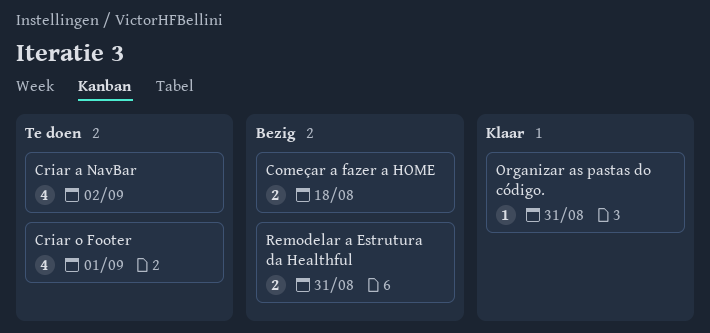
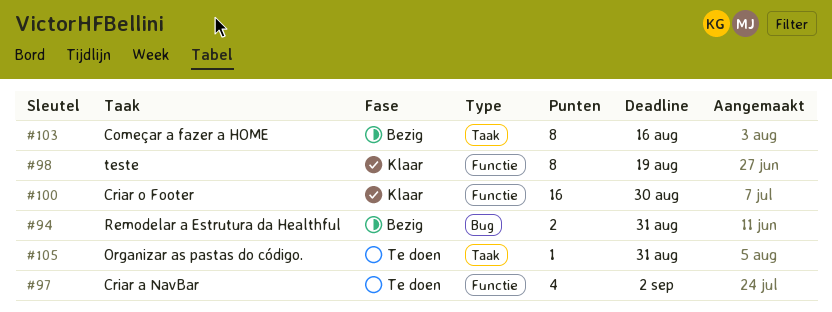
Começar a fazer a HOME, estimate: 2 -> 8
Começar a fazer a HOME, due: Aug 18 -> Aug 16
Criar o Footer, status: Te doen -> Klaar
Criar o Footer, estimate: 4 -> 16
Criar o Footer, due: Sep 1 -> Aug 30
Organizar as pastas do código., status: Klaar -> Te doen
teste: none -> present

